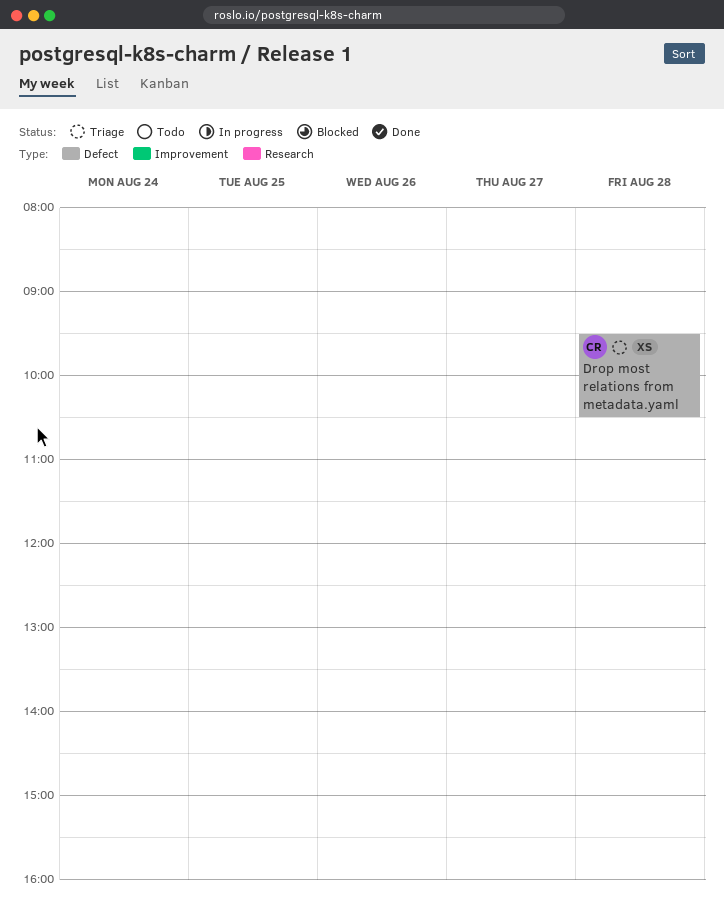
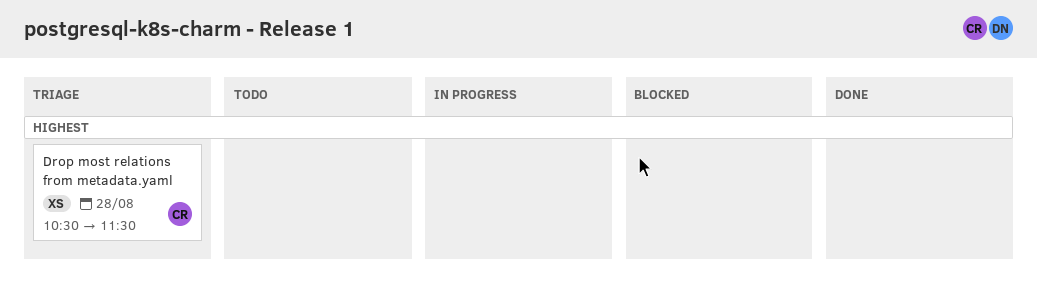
Drop most relations from metadata.yaml, begins: 09:30 -> 10:30
Drop most relations from metadata.yaml, ends: 10:30 -> 11:30

